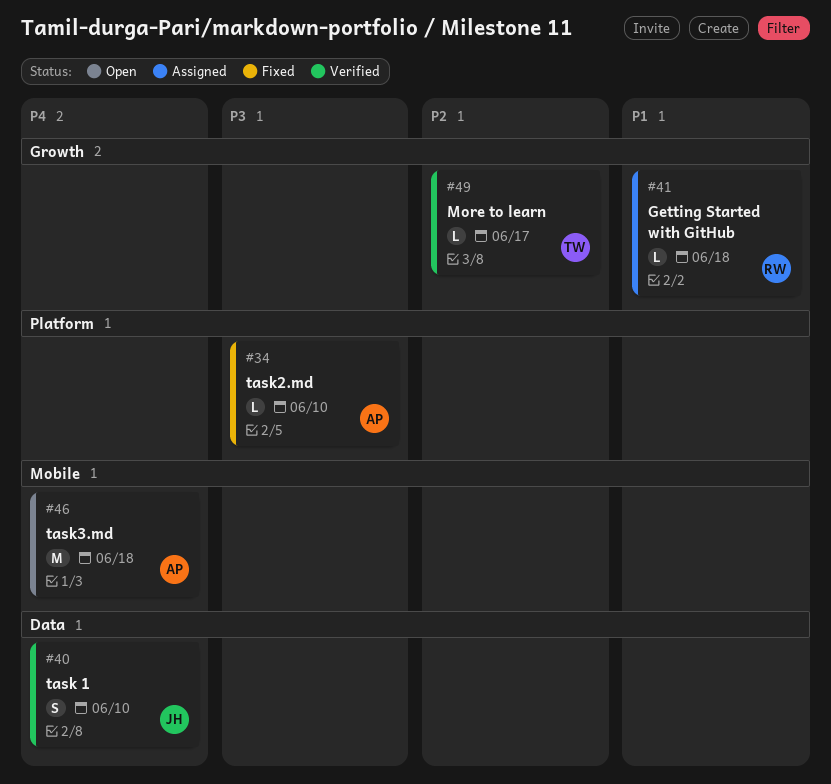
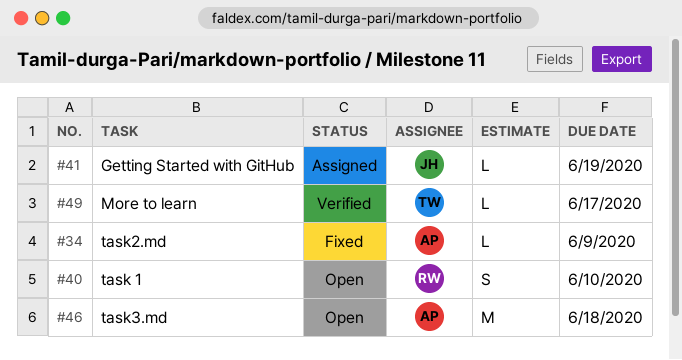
#34, due: Jun 10 -> Jun 9
#40, status: Verified -> Open
#40, owner: JH -> RW
#41, owner: RW -> JH
#41, due: Jun 18 -> Jun 19

